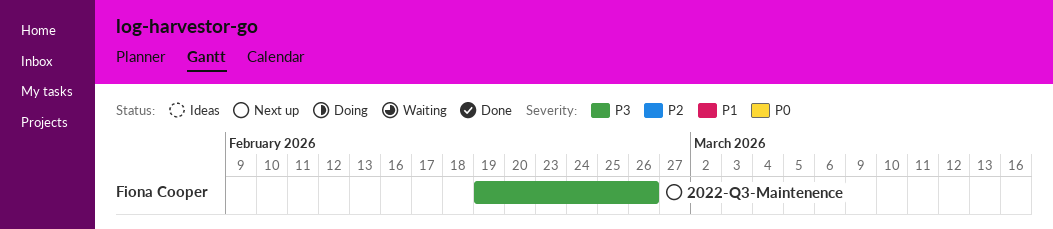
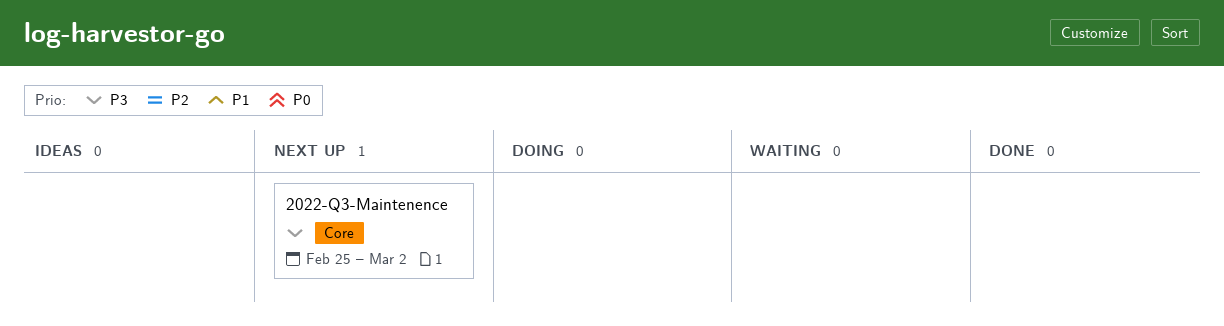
2022-Q3-Maintenence, start: Feb 19 -> Feb 25
2022-Q3-Maintenence, due: Feb 26 -> Mar 2

